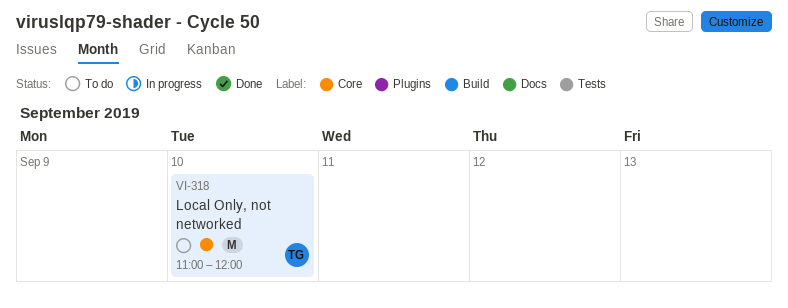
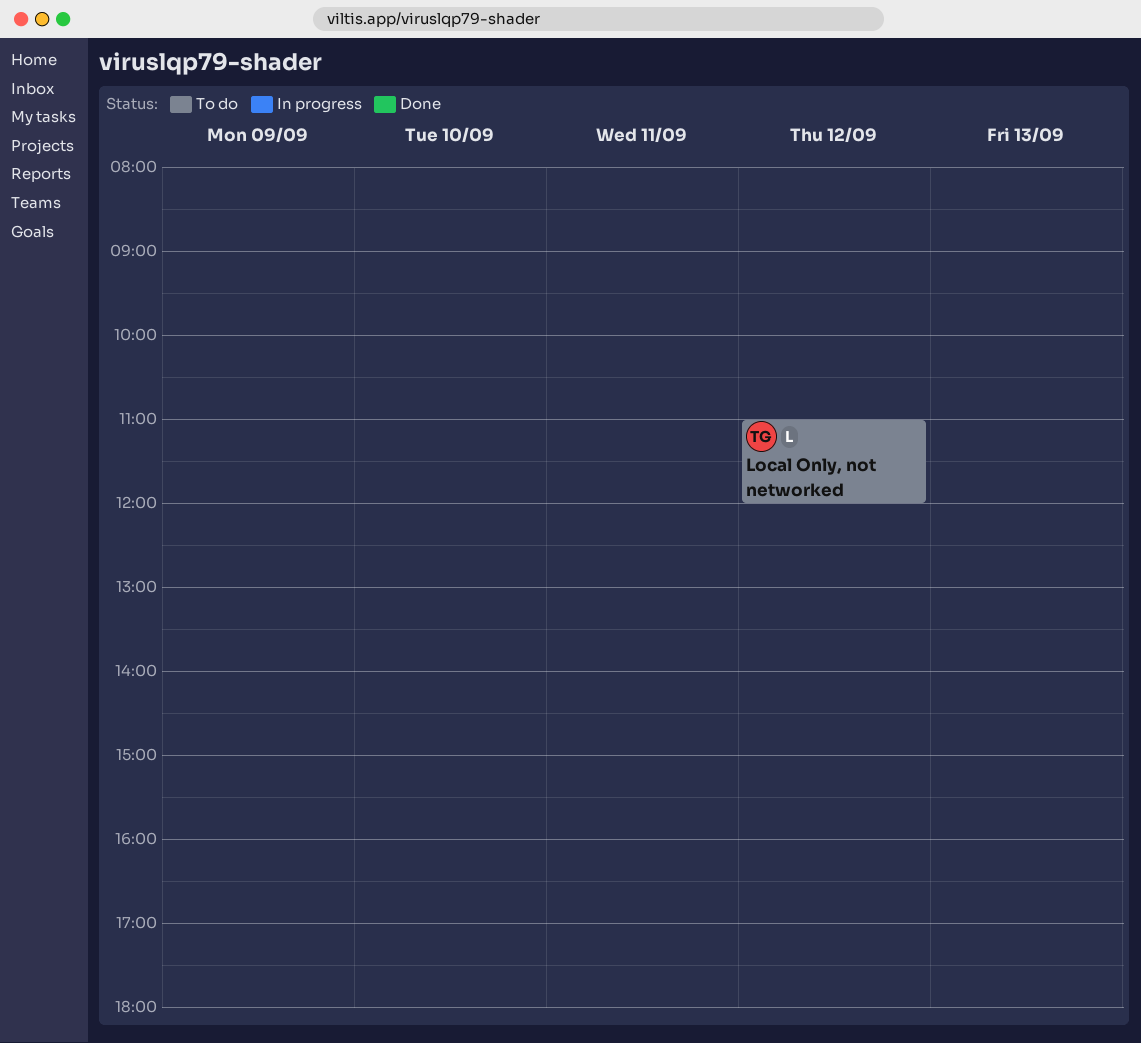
Local Only, not networked, estimate: M -> L
Local Only, not networked, day: Sep 10 -> Sep 12

